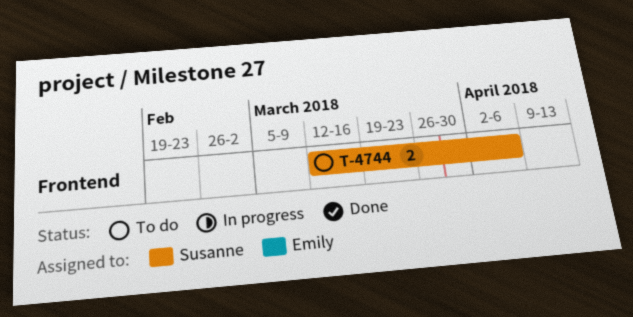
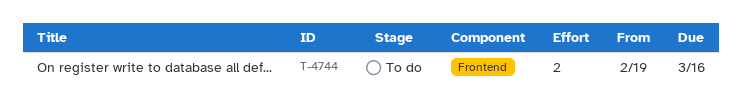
T-4744, start: Mar 12 -> Feb 19
T-4744, due: Apr 6 -> Mar 16

